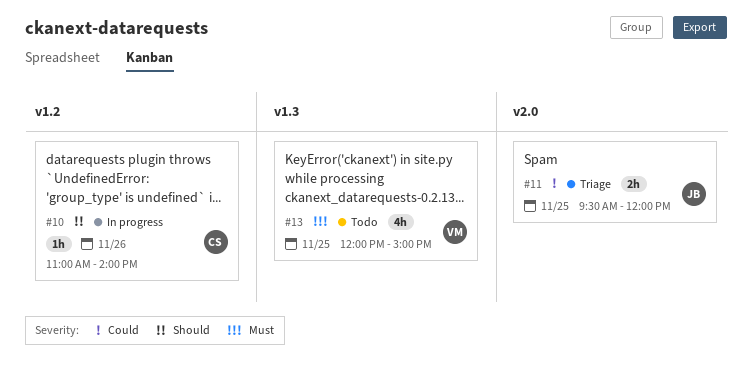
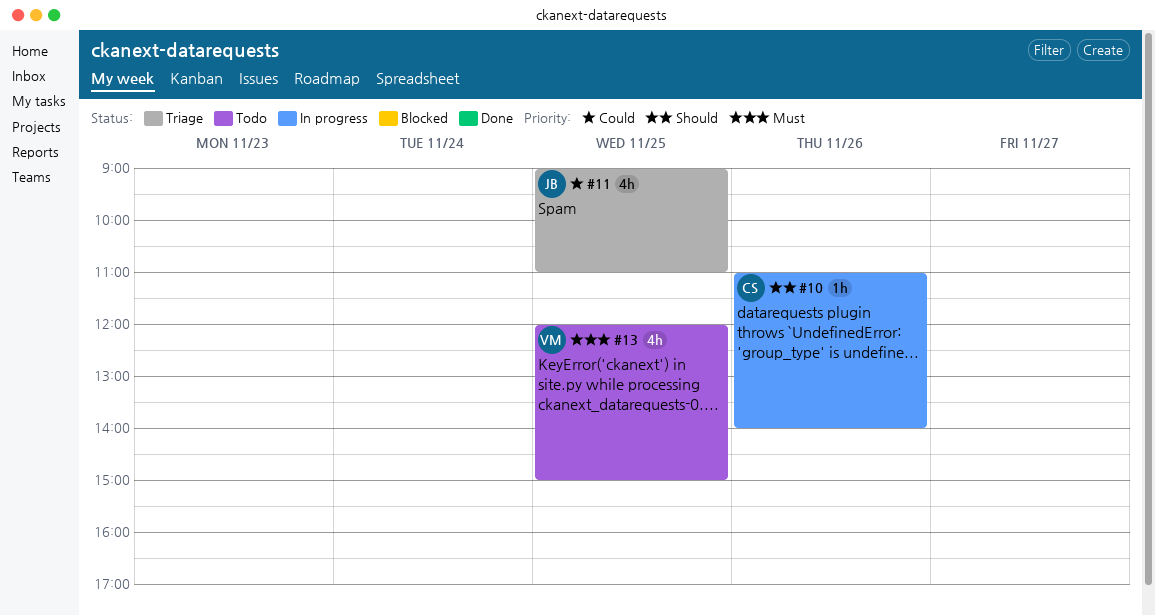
#11, estimate: 2h -> 4h
#11, begins: 09:30 -> 09:00
#11, ends: 12:00 -> 11:00

